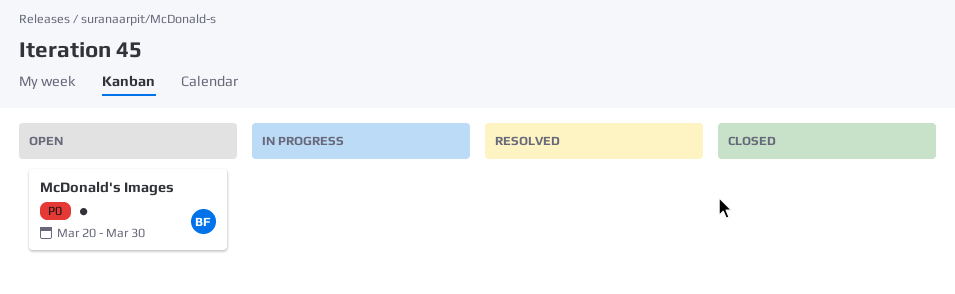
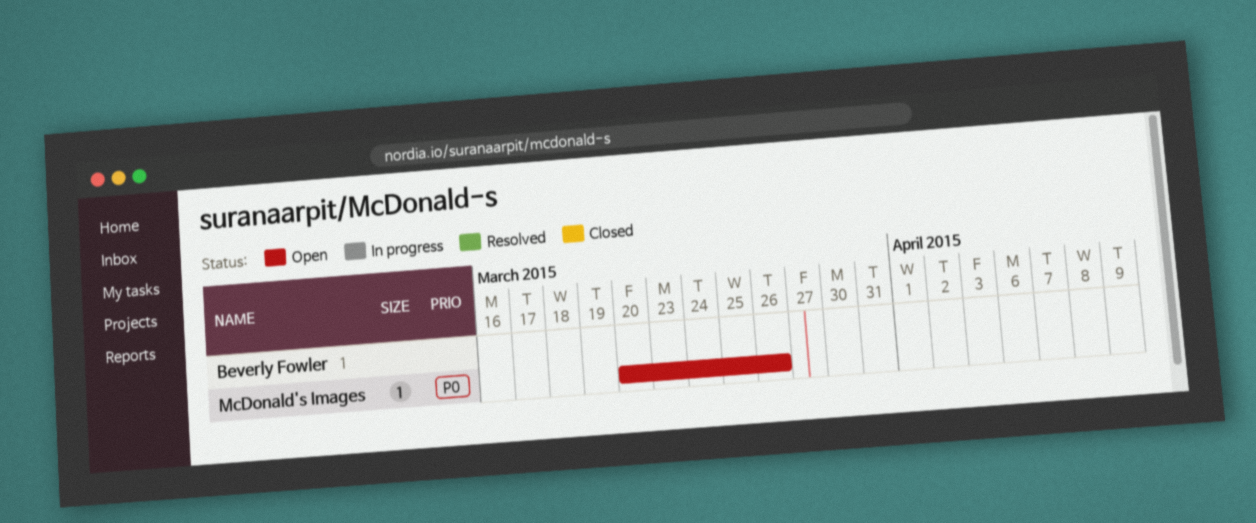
McDonald's Images, due: Mar 30 -> Mar 26

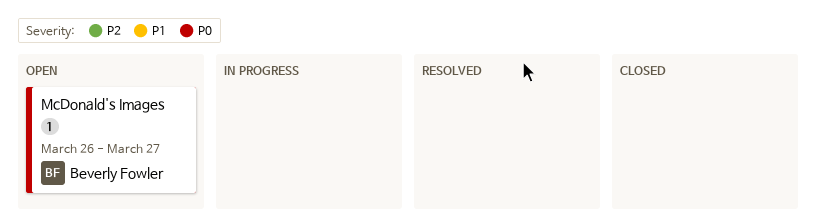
McDonald's Images, start: Mar 20 -> Mar 26
McDonald's Images, due: Mar 26 -> Mar 27

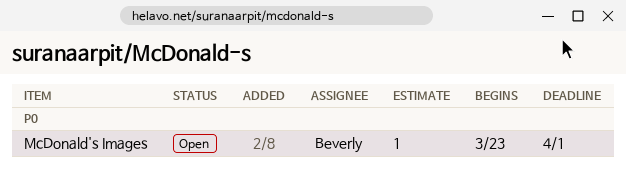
McDonald's Images, start: Mar 26 -> Mar 23
McDonald's Images, due: Mar 27 -> Apr 1

